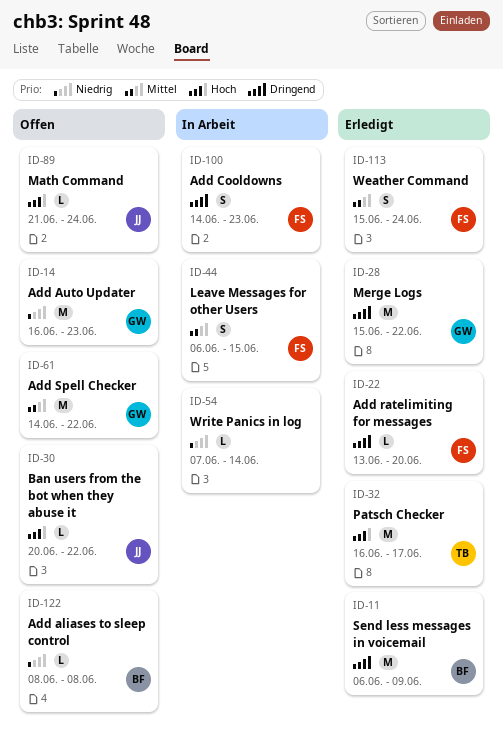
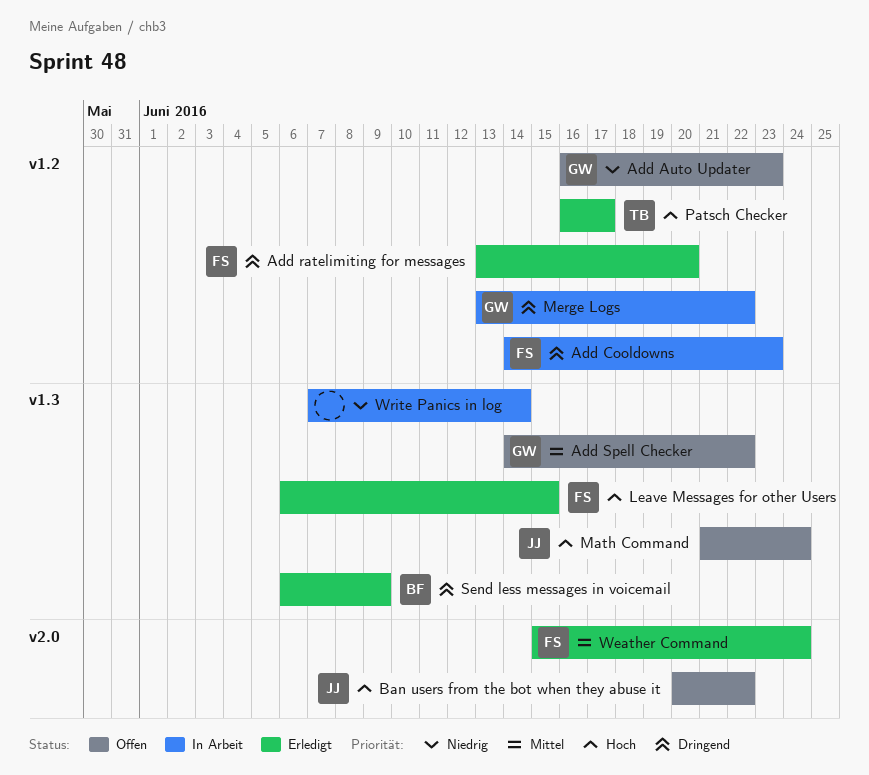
Add aliases to sleep control: present -> none
Leave Messages for other Users, status: In Arbeit -> Erledigt
Leave Messages for other Users, priority: Mittel -> Hoch
Merge Logs, status: Erledigt -> In Arbeit
Merge Logs, start: Jun 15 -> Jun 13

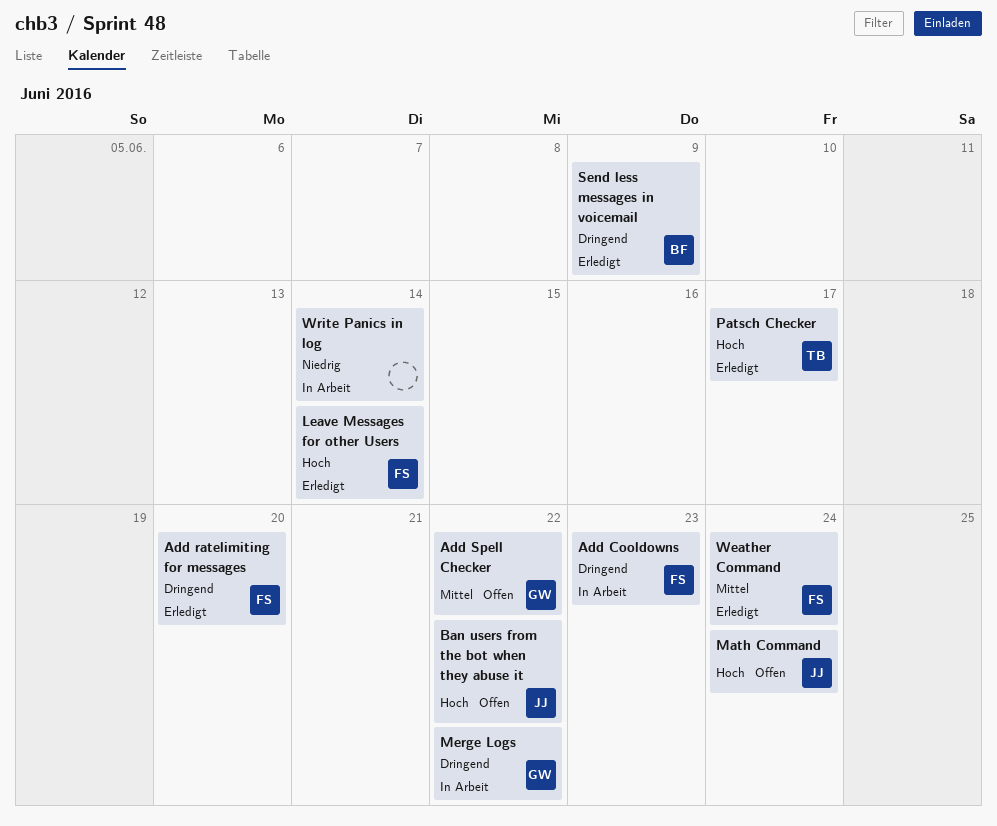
Add Auto Updater: present -> none
Leave Messages for other Users, due: Jun 15 -> Jun 14

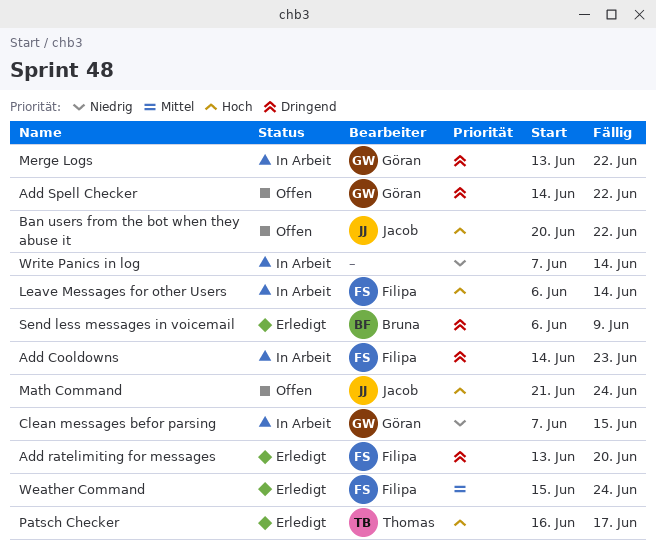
Add Spell Checker, priority: Mittel -> Dringend
Clean messages befor parsing: none -> present
Leave Messages for other Users, status: Erledigt -> In Arbeit

